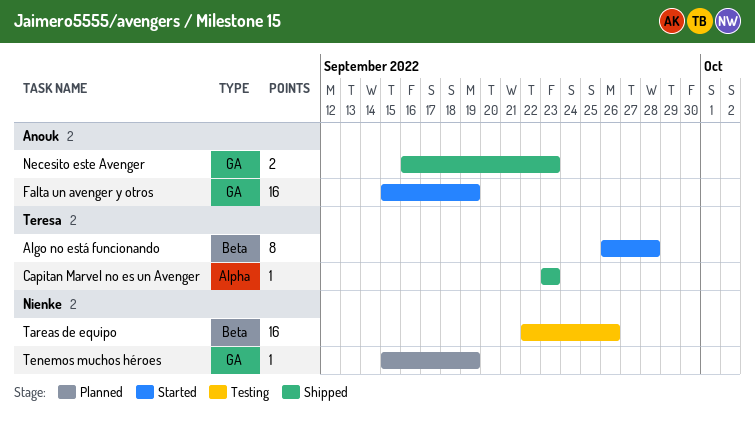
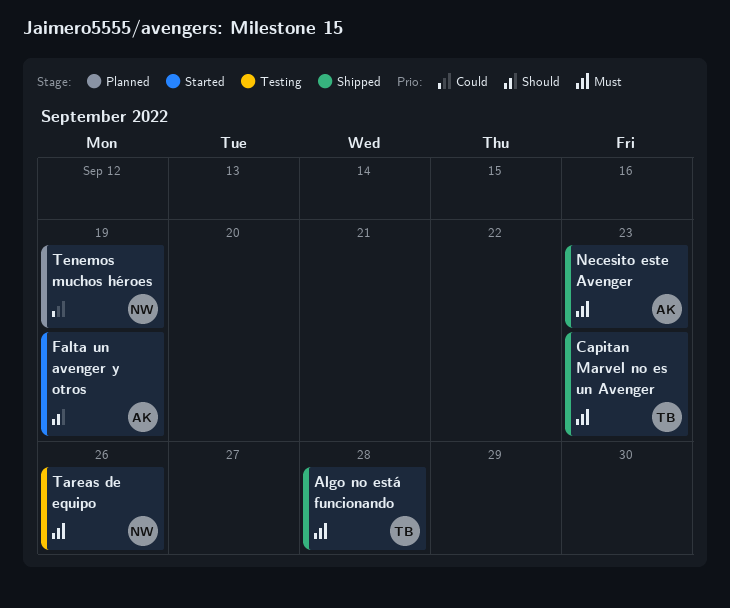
Algo no está funcionando, status: Started -> Shipped

